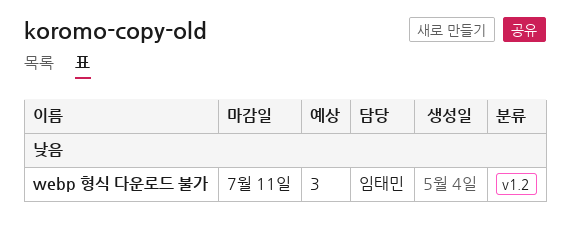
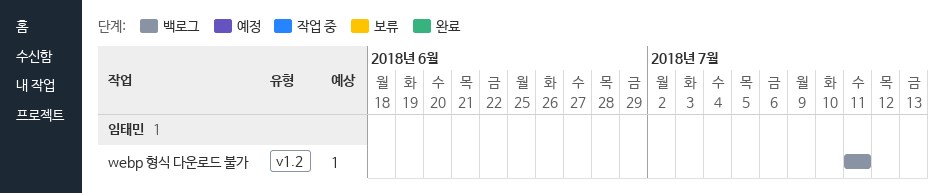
webp 형식 다운로드 불가, estimate: 3 -> 1

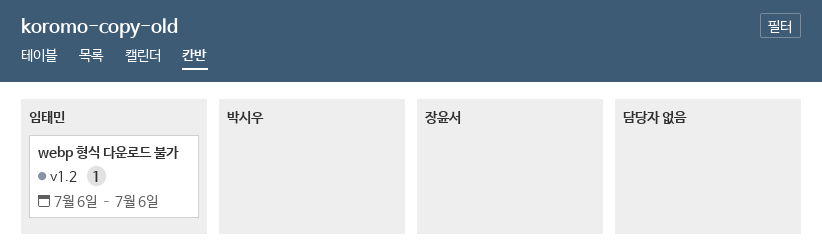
webp 형식 다운로드 불가, start: Jul 11 -> Jul 6
webp 형식 다운로드 불가, due: Jul 11 -> Jul 6

